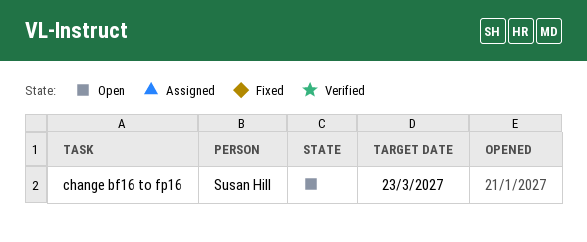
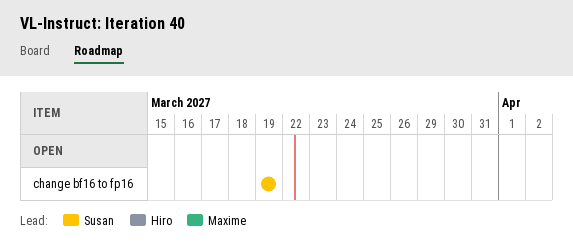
change bf16 to fp16, due: Mar 23 -> Mar 19

